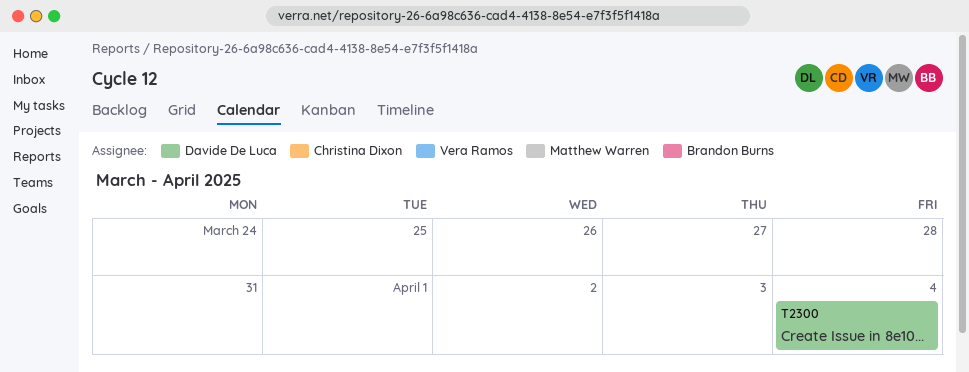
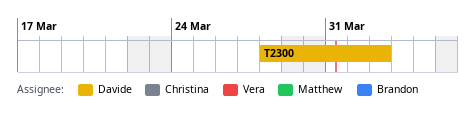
T2300, due: Apr 4 -> Apr 2

